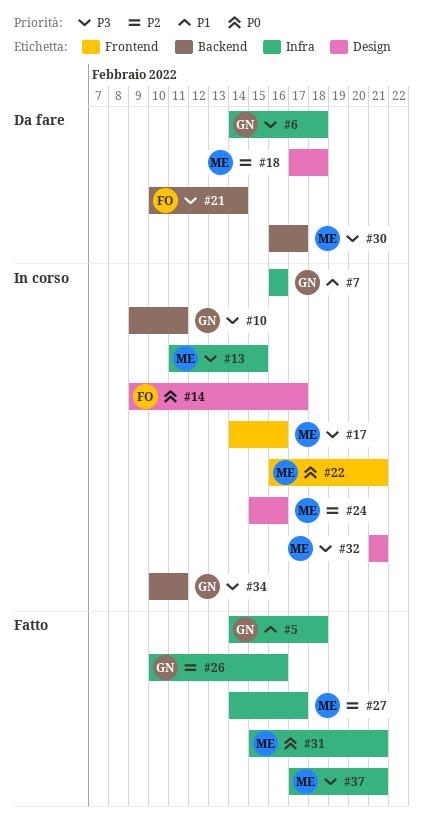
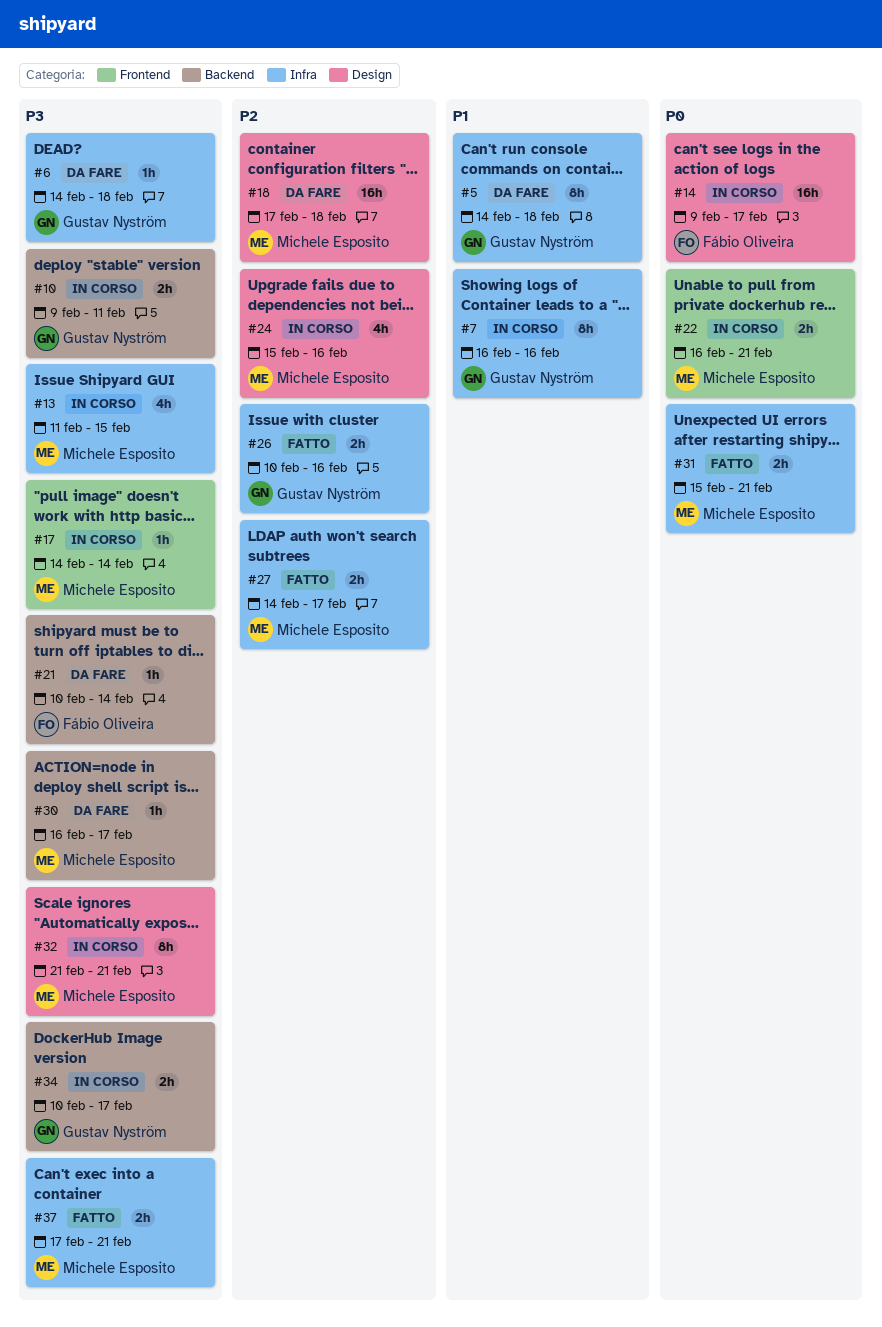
#5, status: Fatto -> Da fare
#17, due: Feb 16 -> Feb 14
#34, due: Feb 11 -> Feb 17

